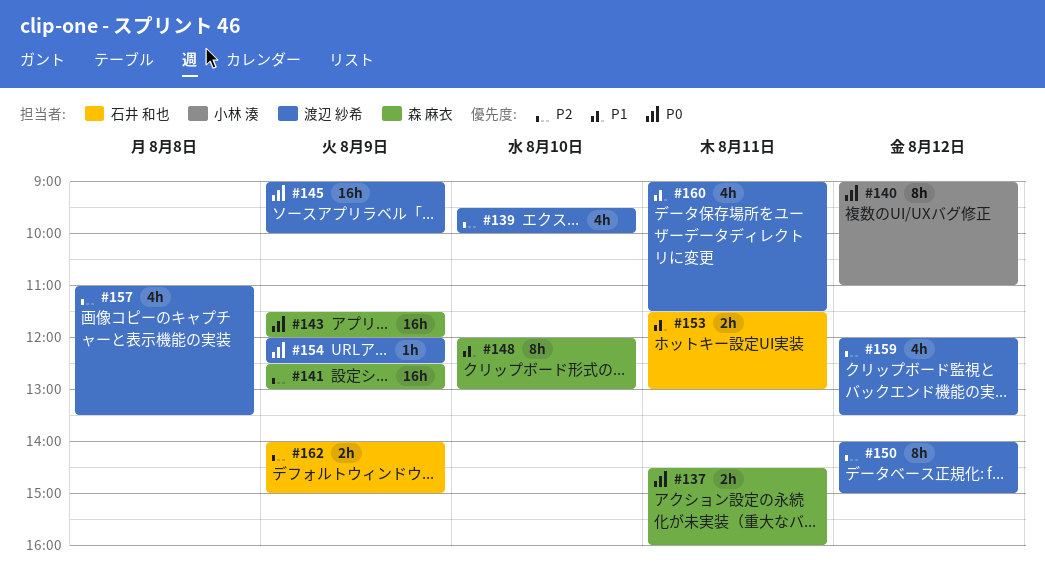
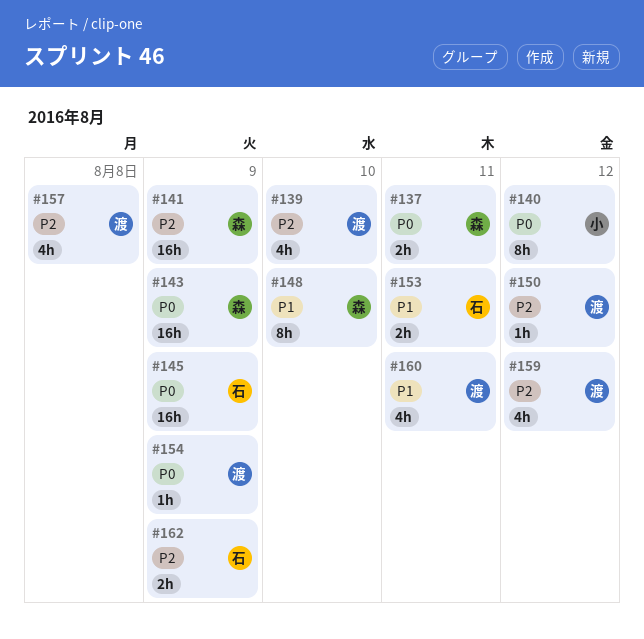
#145, owner: 渡辺 紗希 -> 石井 和也
#150, estimate: 8h -> 1h

